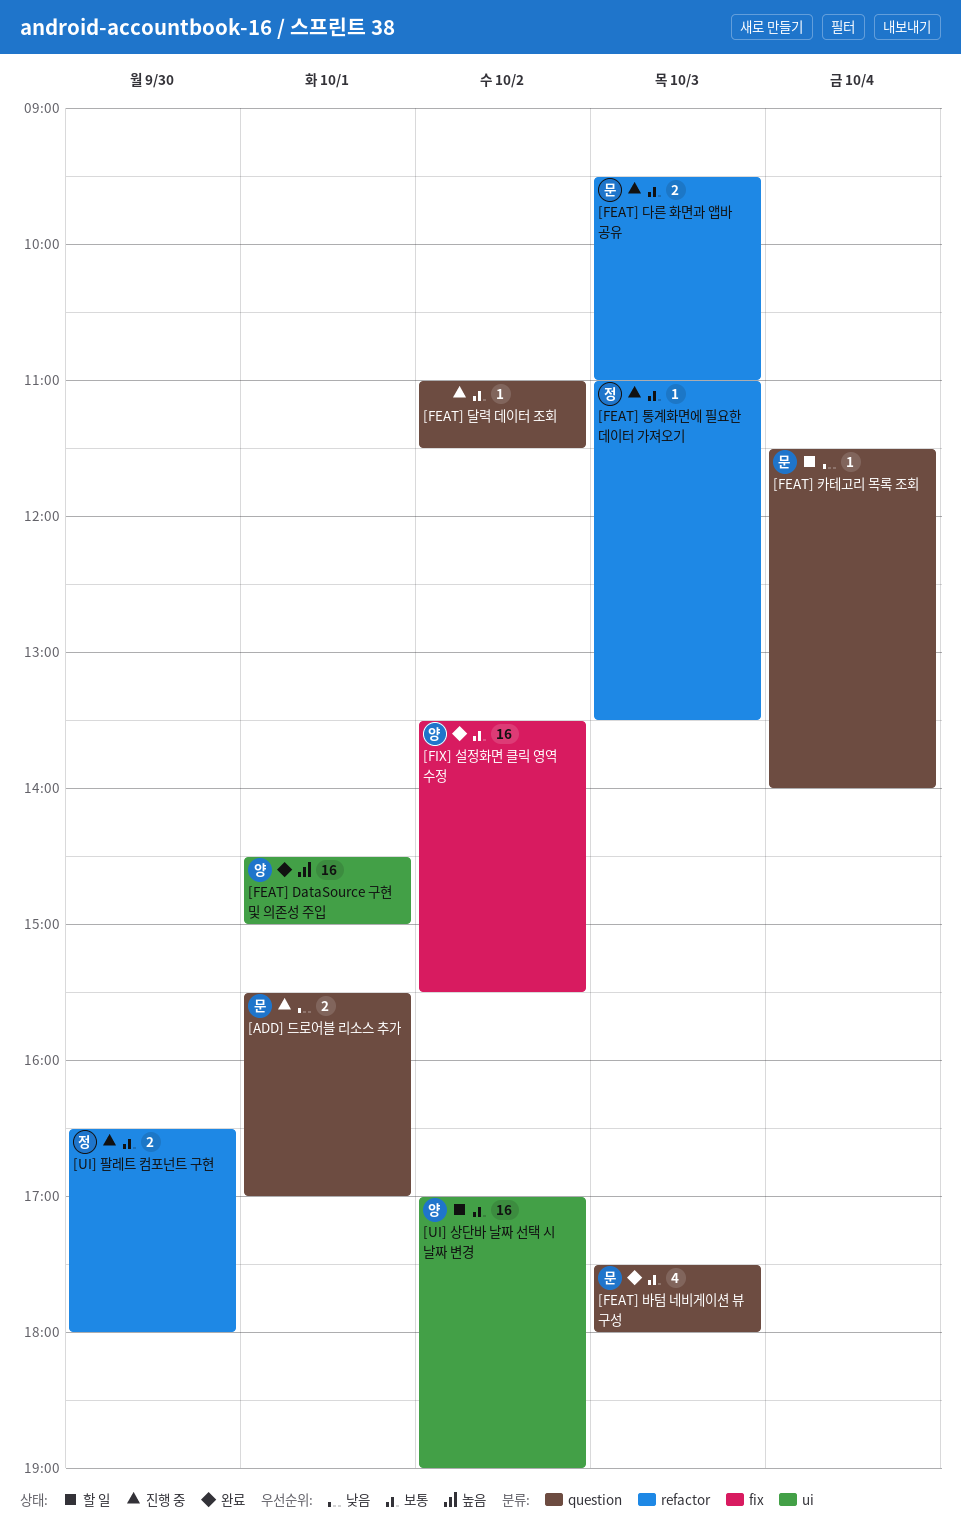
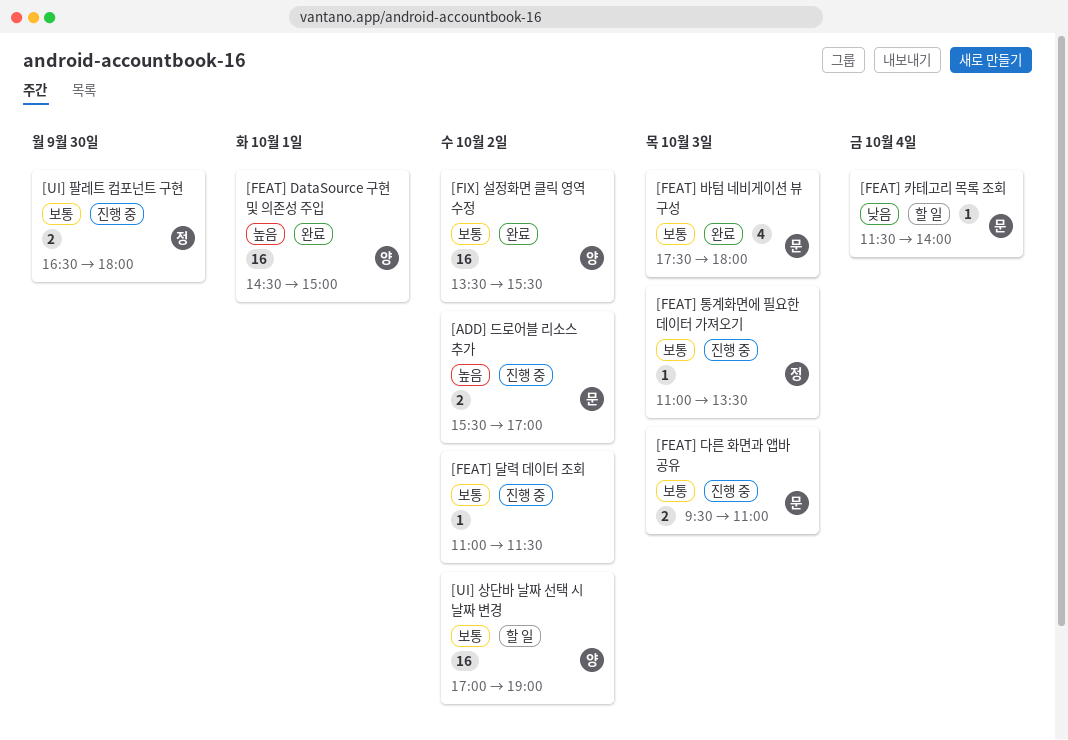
[ADD] 드로어블 리소스 추가, priority: 낮음 -> 높음
[ADD] 드로어블 리소스 추가, day: Oct 1 -> Oct 2

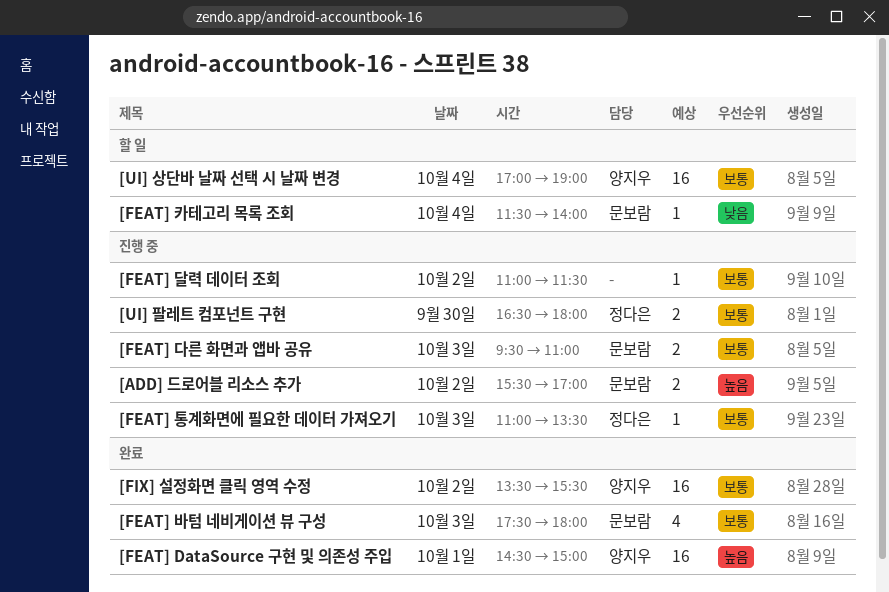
[UI] 상단바 날짜 선택 시 날짜 변경, day: Oct 2 -> Oct 4

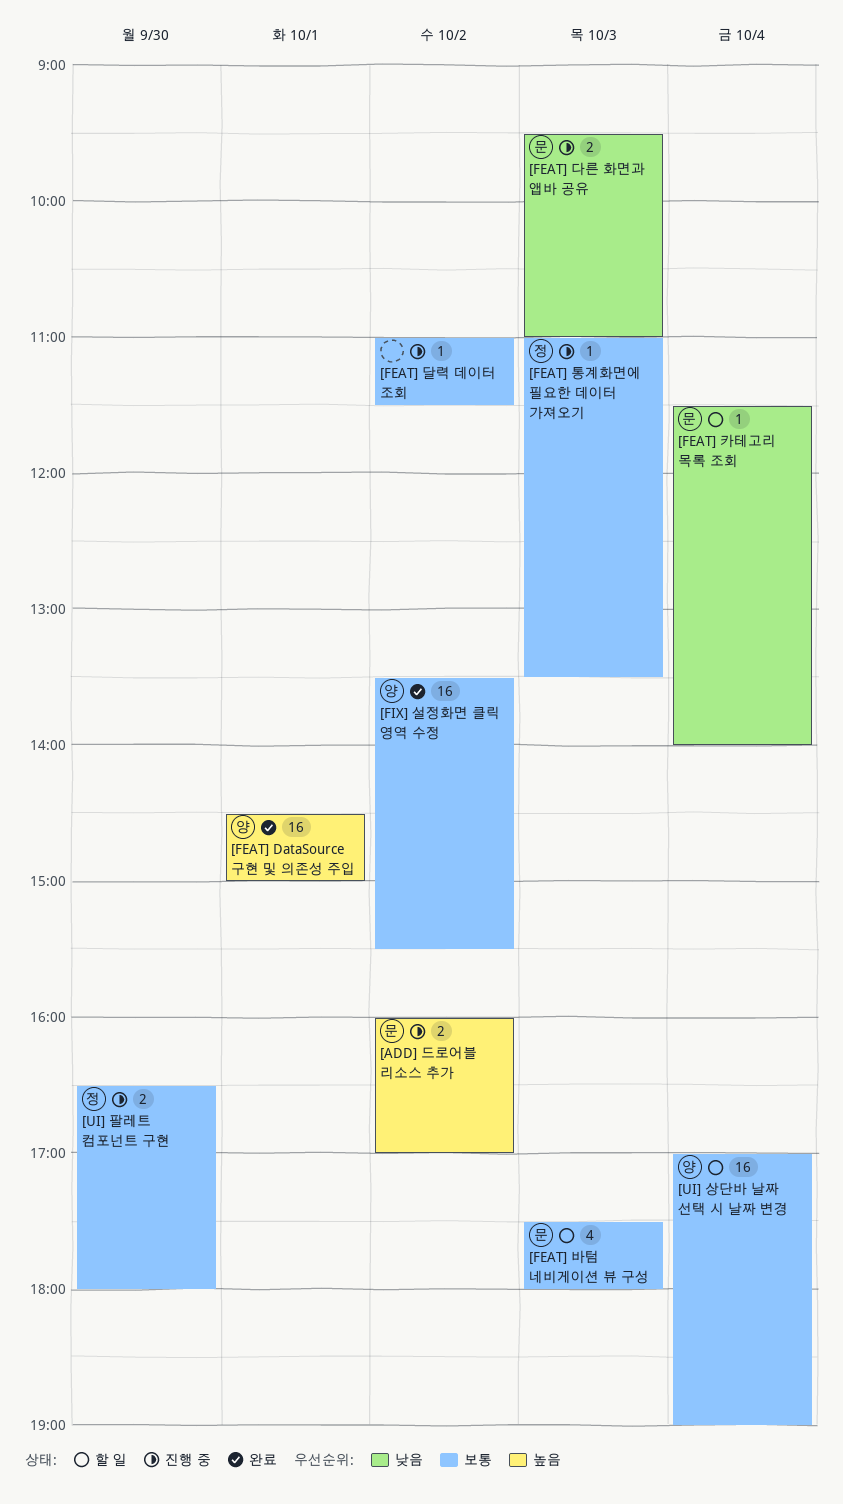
[ADD] 드로어블 리소스 추가, begins: 15:30 -> 16:00
[FEAT] 다른 화면과 앱바 공유, priority: 보통 -> 낮음
[FEAT] 바텀 네비게이션 뷰 구성, status: 완료 -> 할 일

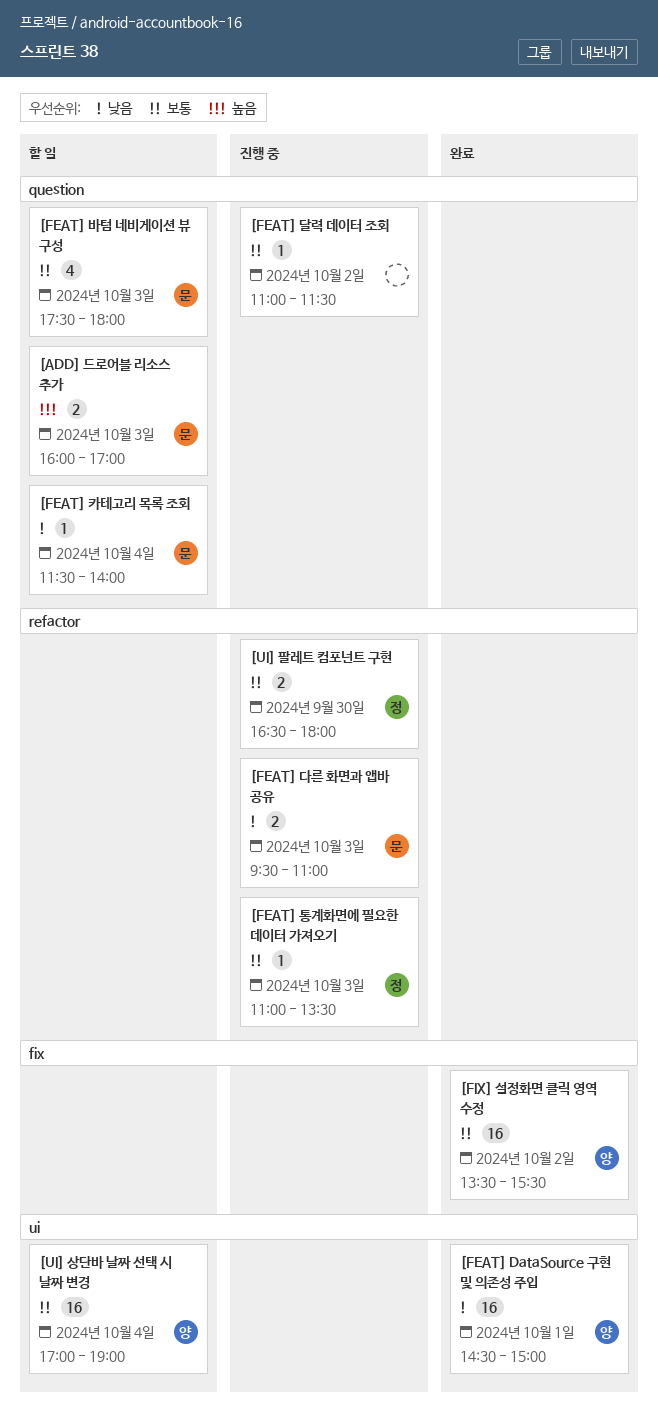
[ADD] 드로어블 리소스 추가, status: 진행 중 -> 할 일
[ADD] 드로어블 리소스 추가, day: Oct 2 -> Oct 3
[FEAT] DataSource 구현 및 의존성 주입, priority: 높음 -> 낮음

